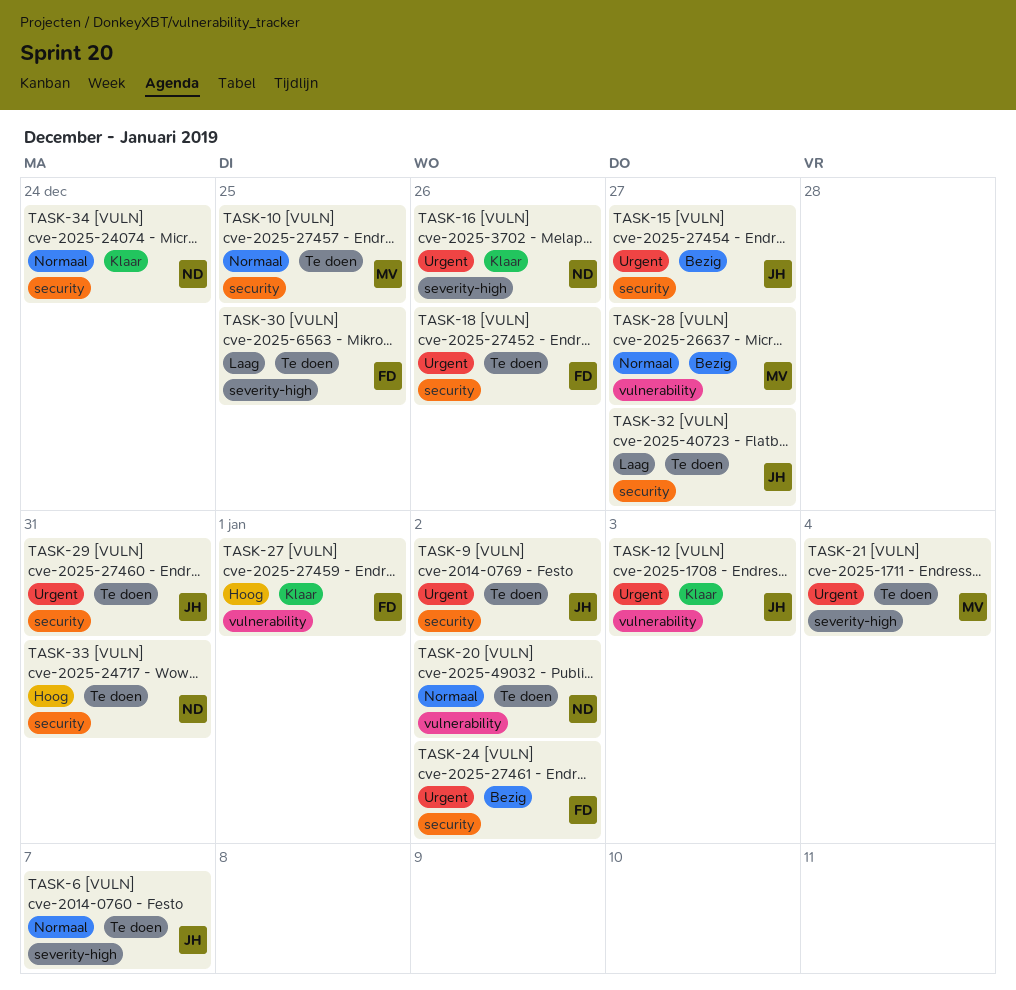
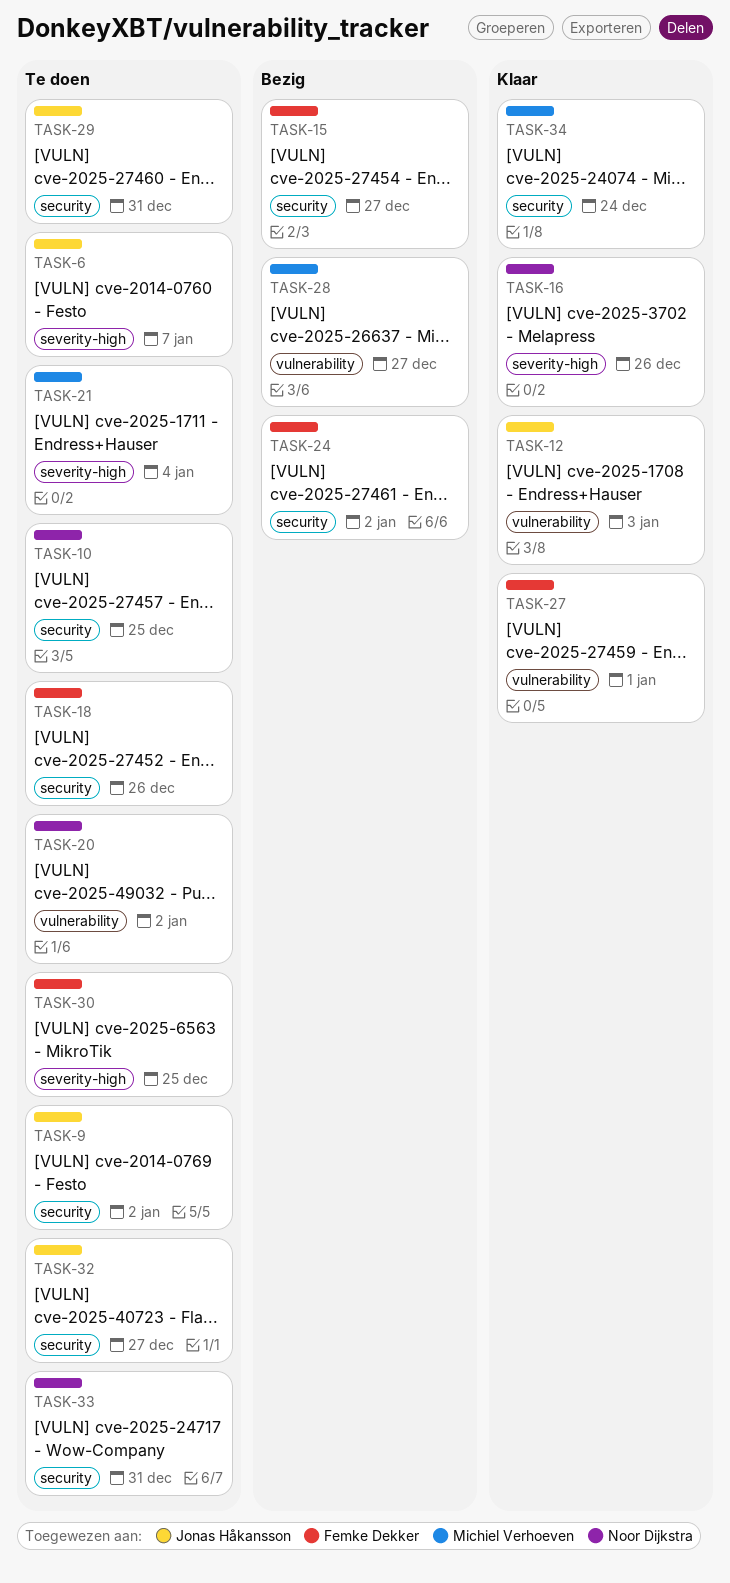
TASK-10, owner: Michiel Verhoeven -> Noor Dijkstra
TASK-15, owner: Jonas Håkansson -> Femke Dekker
TASK-34, owner: Noor Dijkstra -> Michiel Verhoeven

